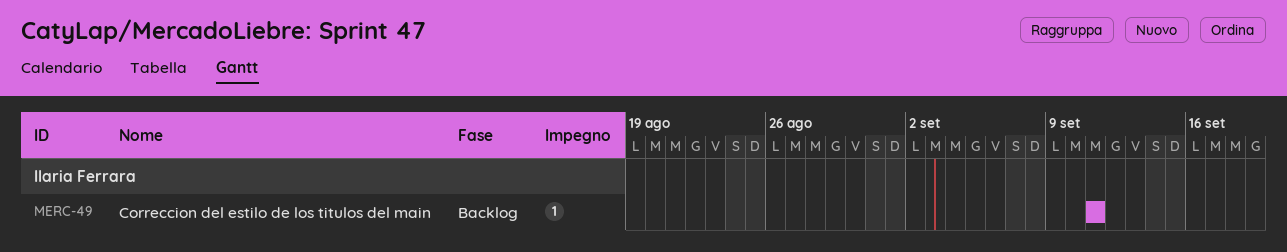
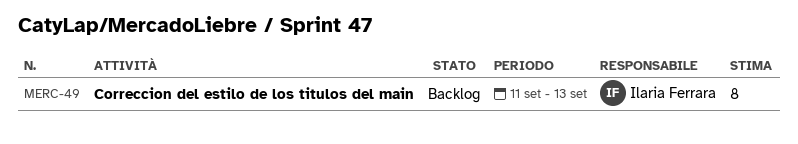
MERC-49, estimate: 1 -> 8
MERC-49, due: Sep 11 -> Sep 13

